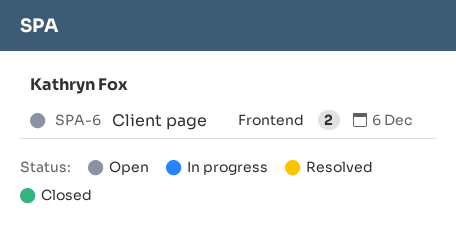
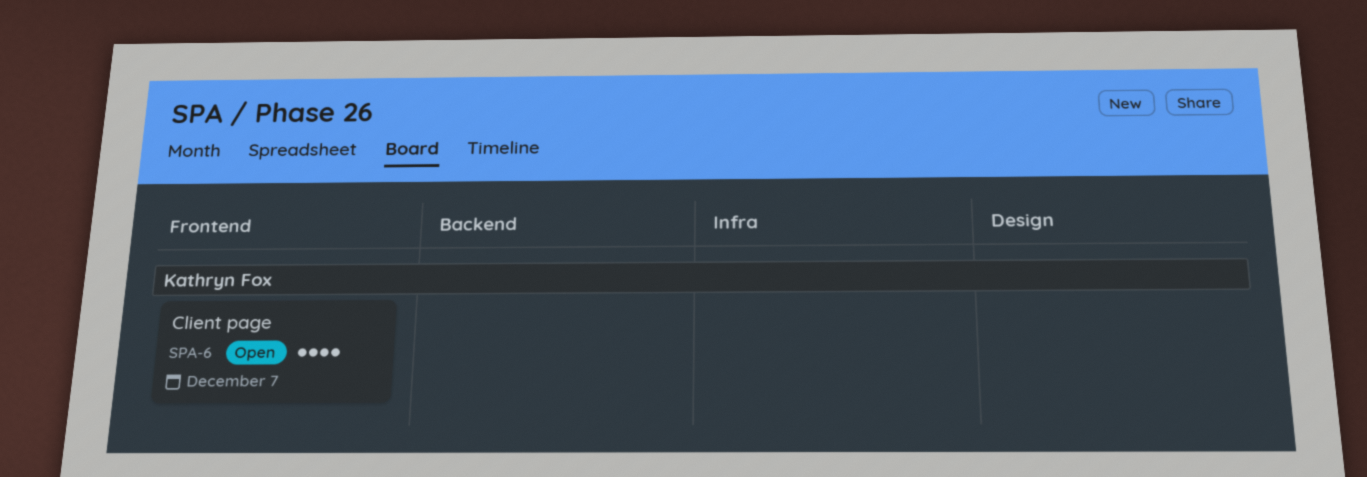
SPA-6, estimate: 2 -> 4
SPA-6, due: Dec 6 -> Dec 7

